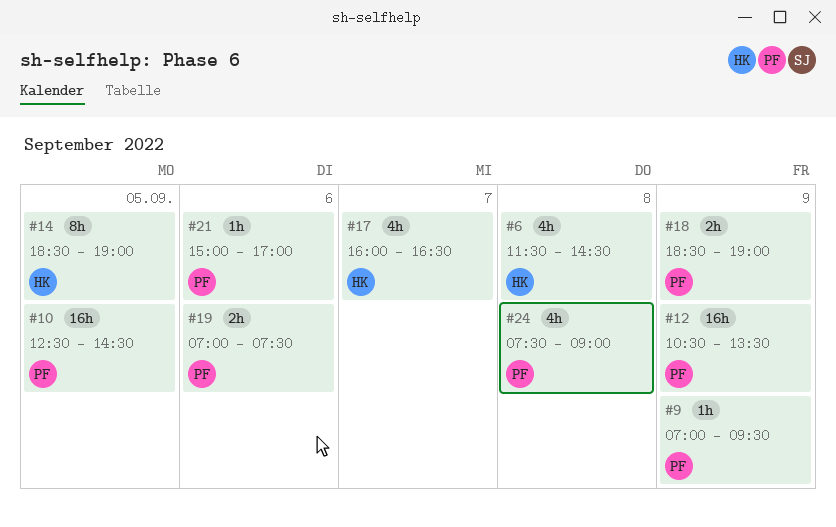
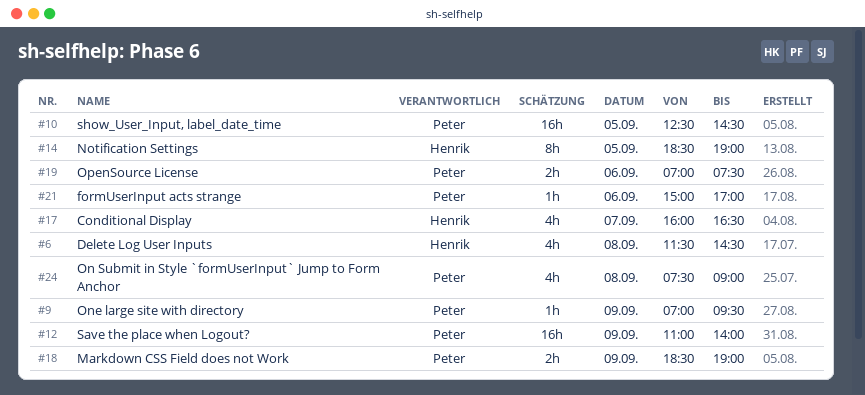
#12, begins: 10:30 -> 11:00
#12, ends: 13:30 -> 14:00

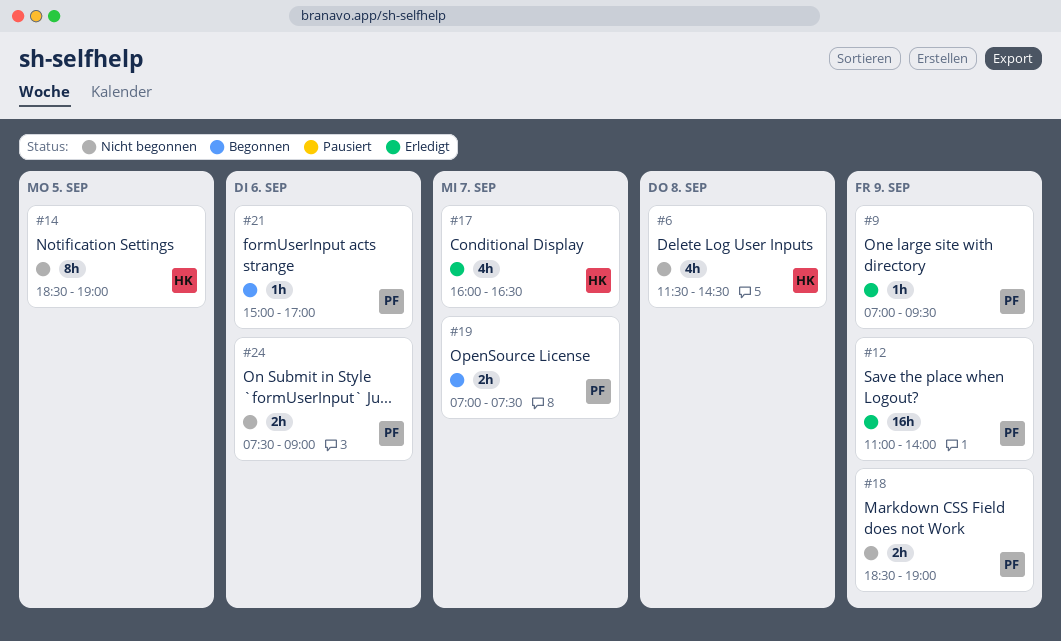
#10: present -> none
#19, day: Sep 6 -> Sep 7
#24, estimate: 4h -> 2h
#24, day: Sep 8 -> Sep 6

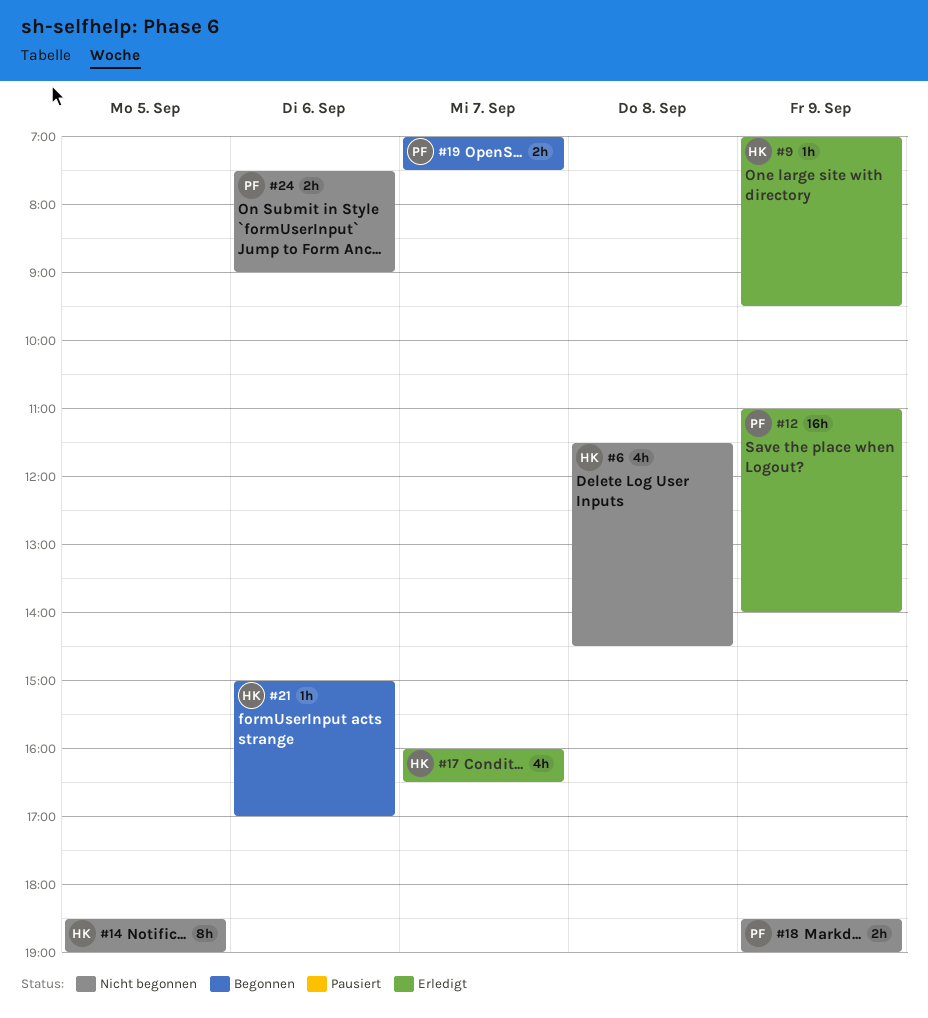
#9, owner: PF -> HK
#21, owner: PF -> HK

